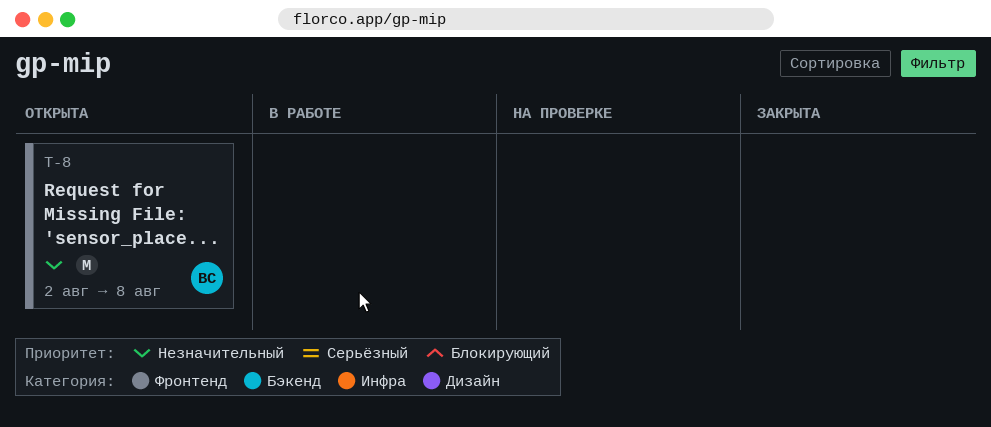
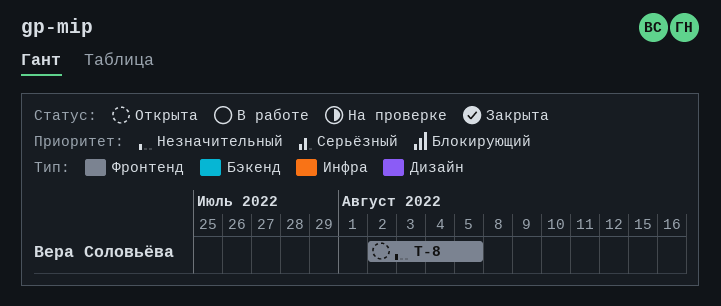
T-8, due: Aug 8 -> Aug 5

